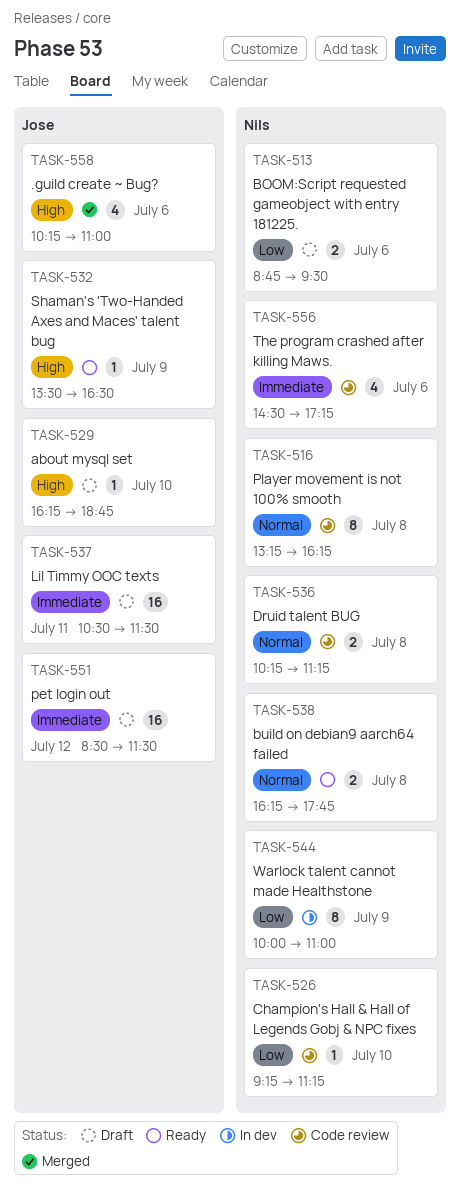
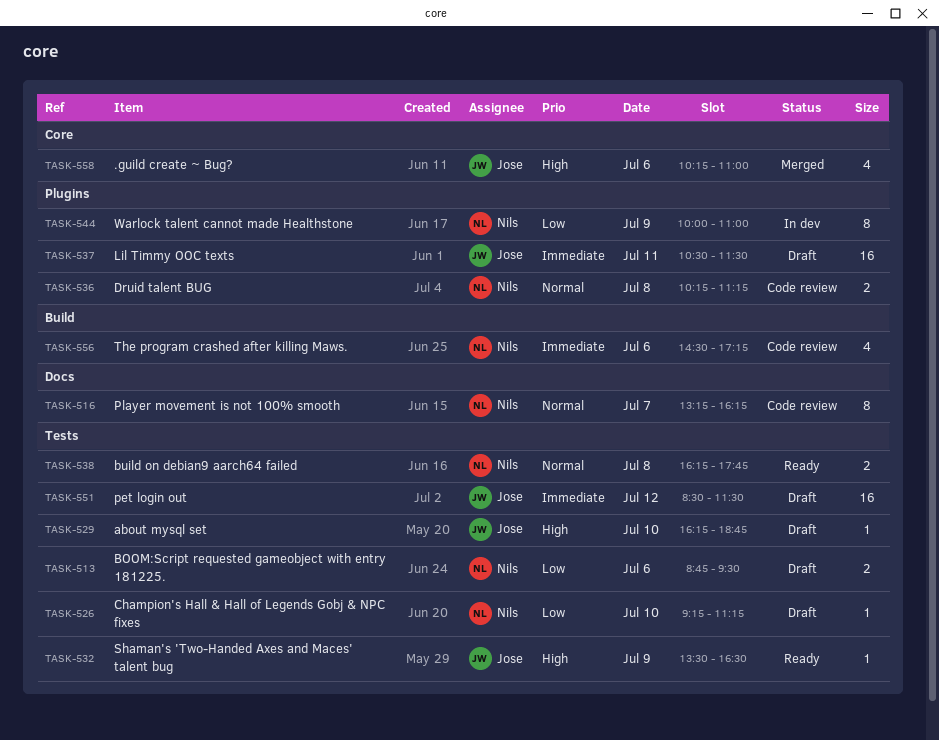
TASK-516, day: Jul 8 -> Jul 7
TASK-526, status: Code review -> Draft

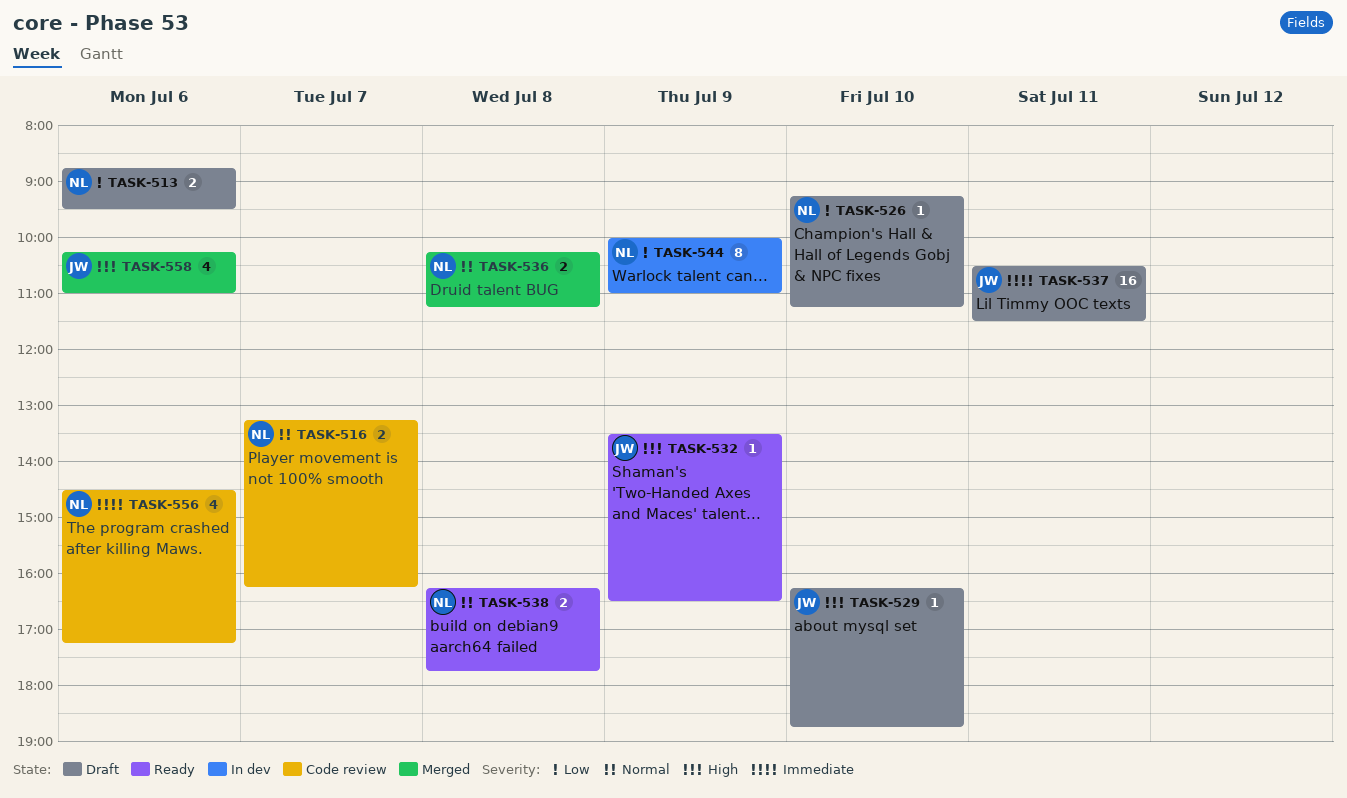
TASK-516, estimate: 8 -> 2
TASK-536, status: Code review -> Merged
TASK-551: present -> none

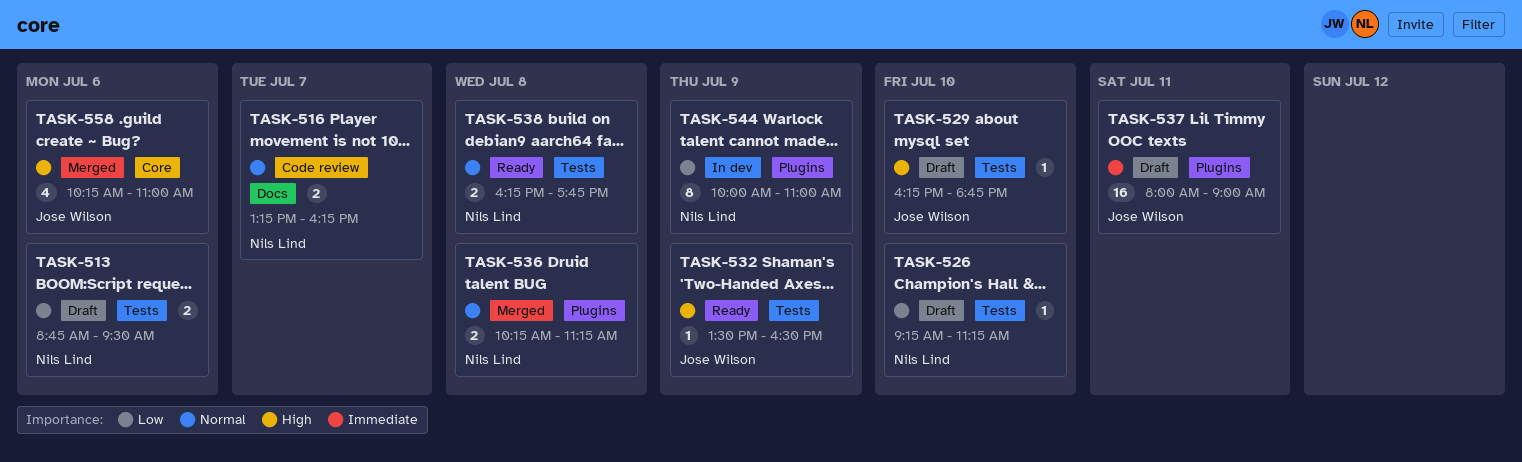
TASK-537, begins: 10:30 -> 08:00
TASK-537, ends: 11:30 -> 09:00
TASK-556: present -> none

